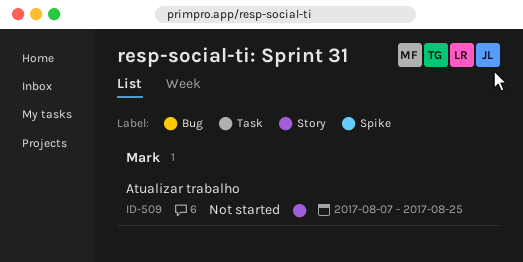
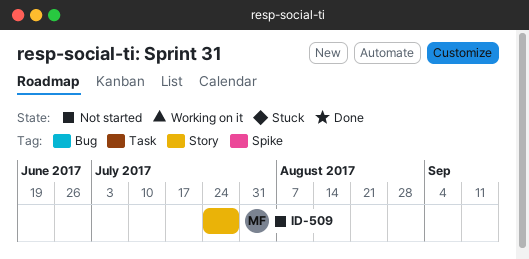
ID-509, start: Aug 7 -> Jul 24
ID-509, due: Aug 25 -> Jul 28

